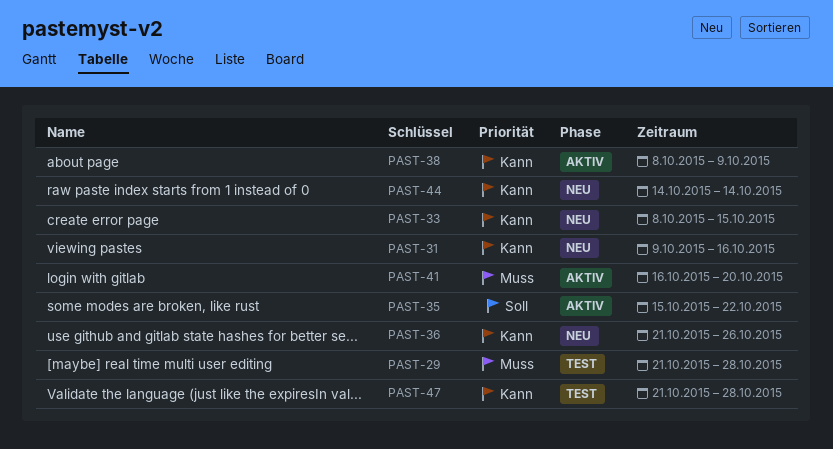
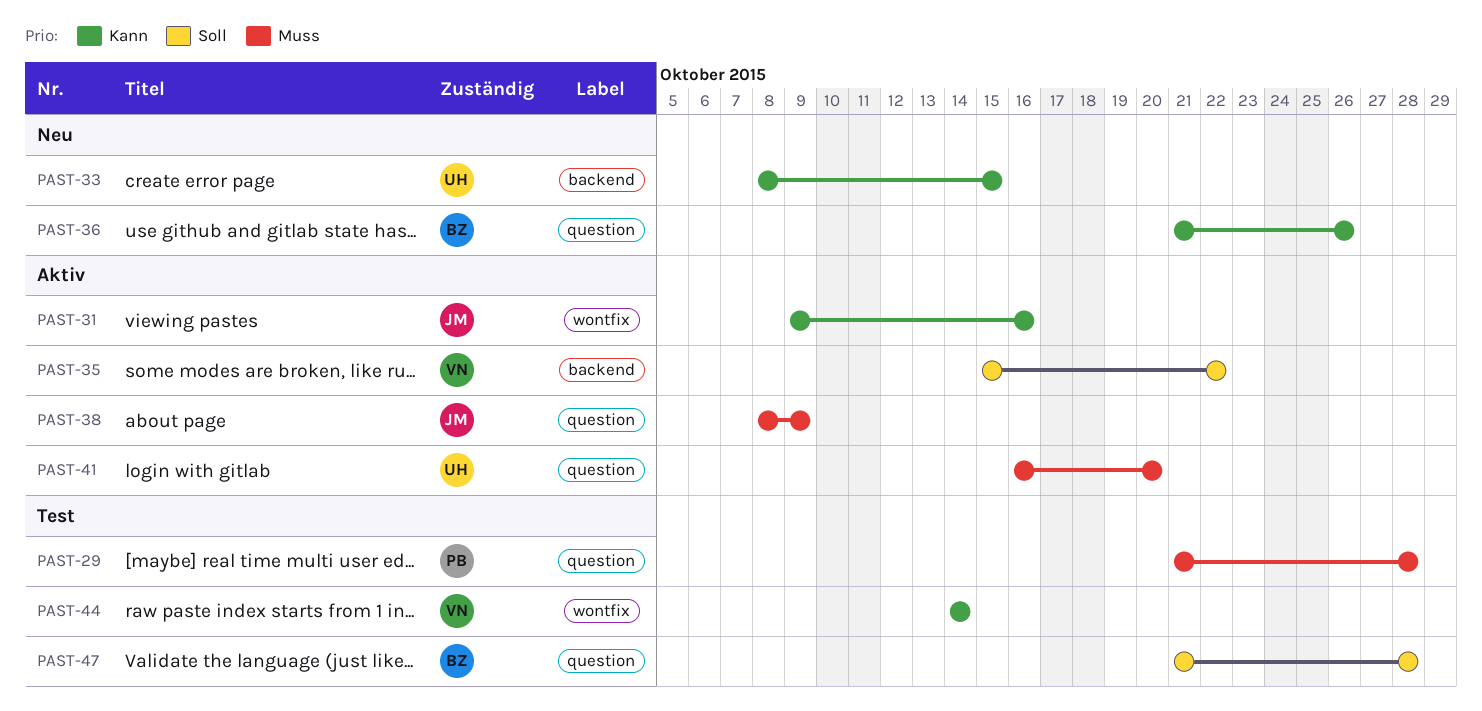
PAST-31, status: Neu -> Aktiv
PAST-38, priority: Kann -> Muss
PAST-44, status: Neu -> Test
PAST-47, priority: Kann -> Soll

